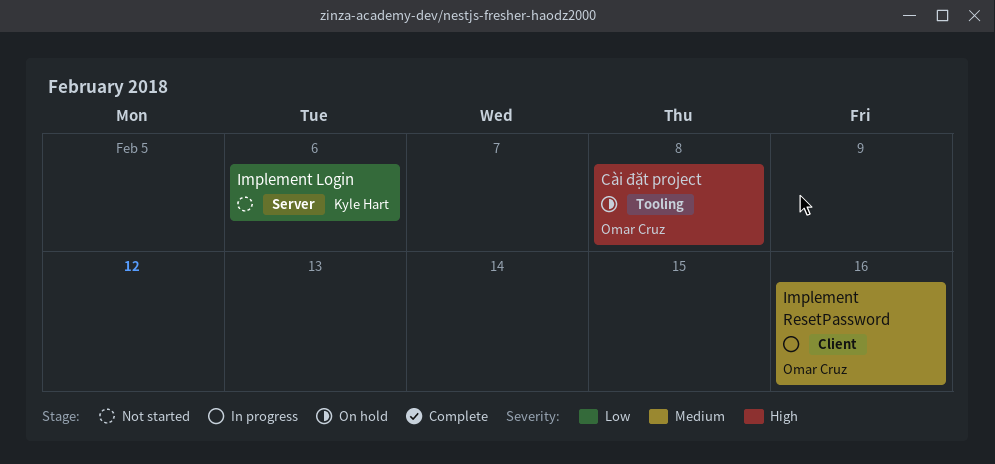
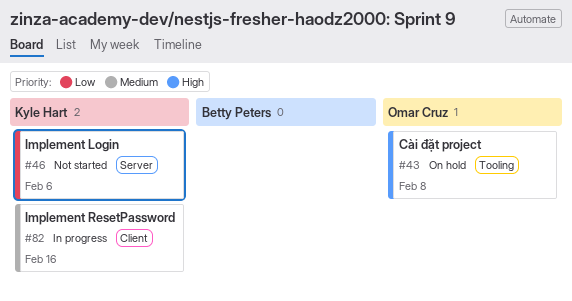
Implement ResetPassword, owner: Omar Cruz -> Kyle Hart

